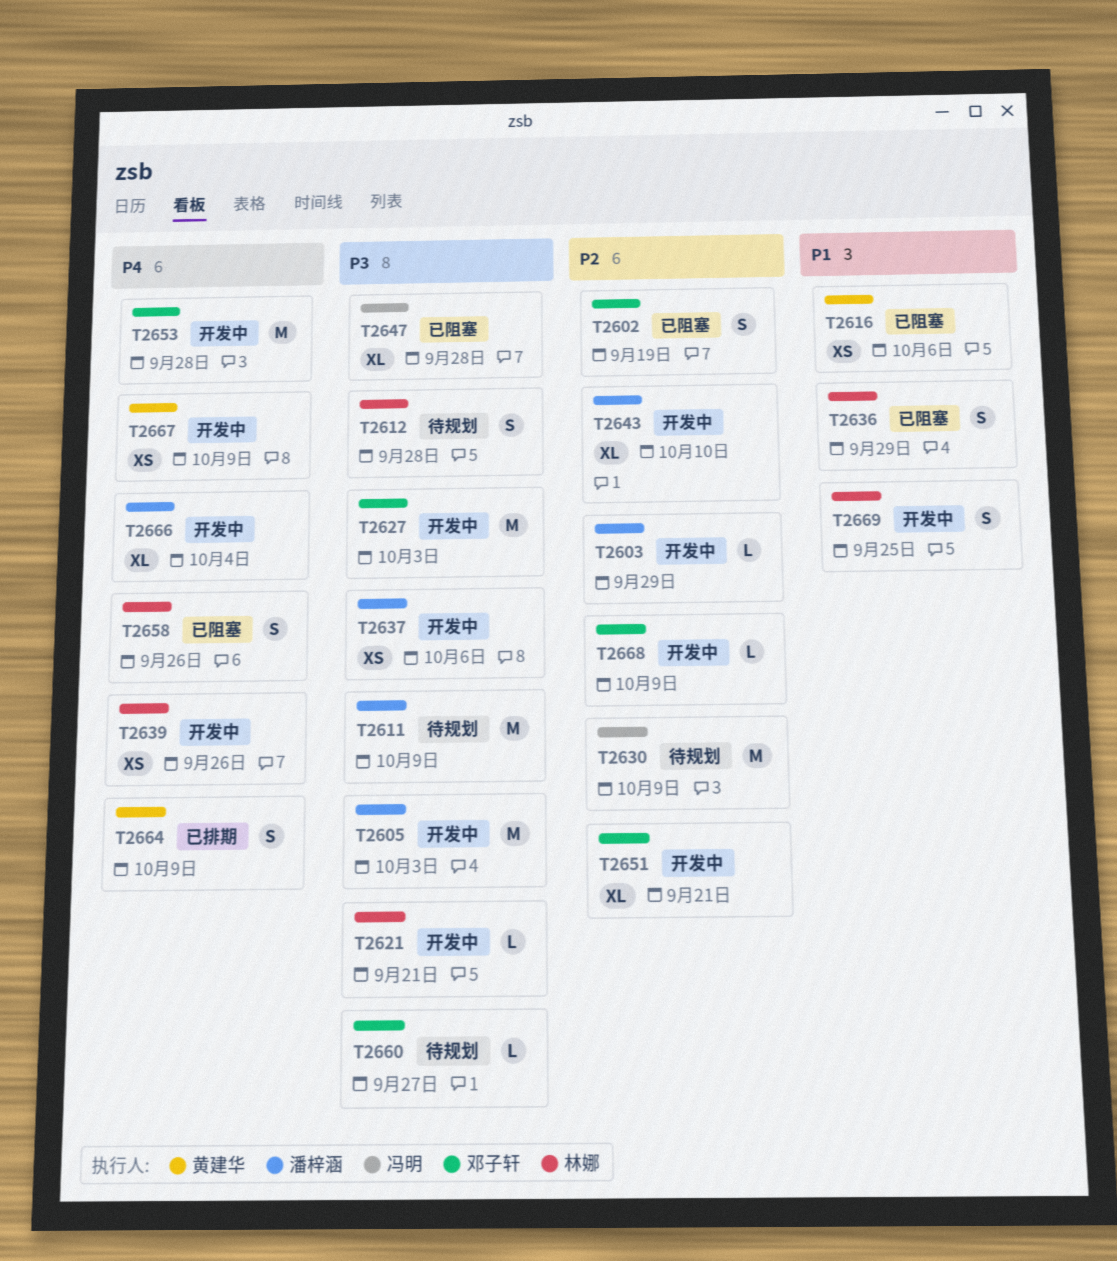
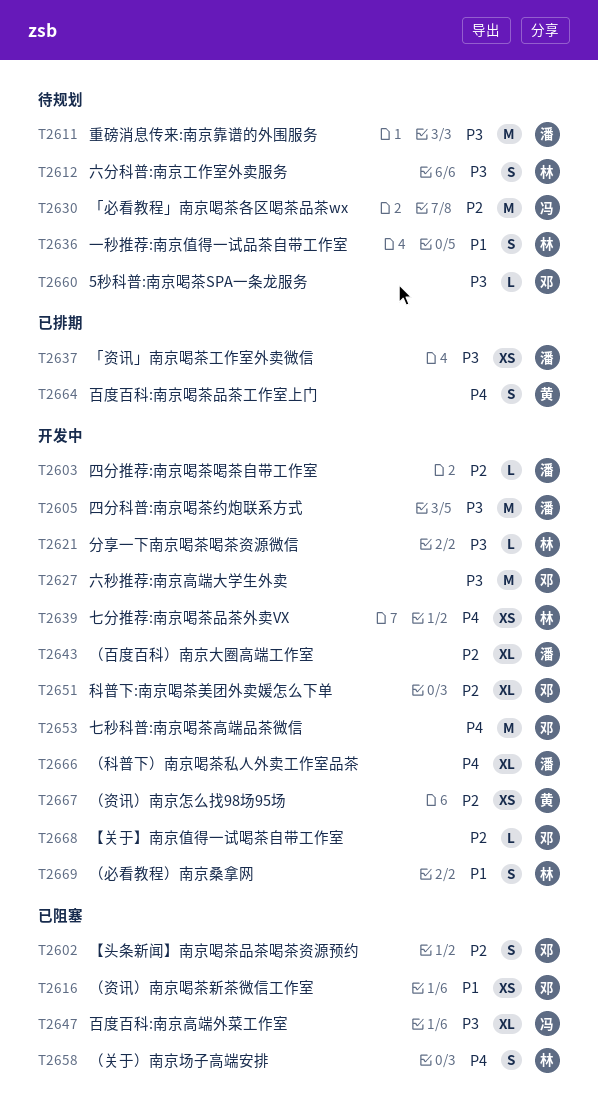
T2616, owner: 黄建华 -> 邓子轩
T2636, status: 已阻塞 -> 待规划
T2637, status: 开发中 -> 已排期
T2667, priority: P4 -> P2

